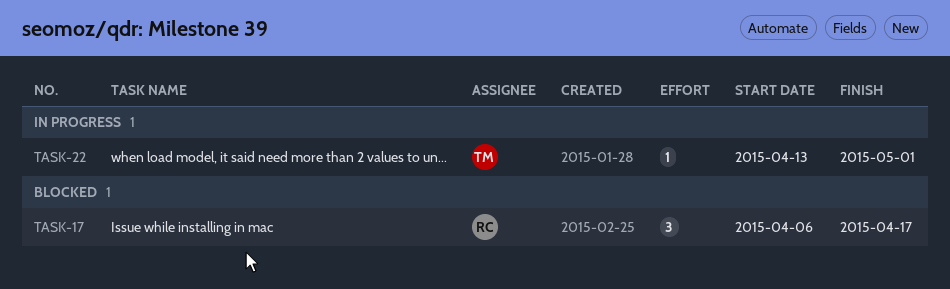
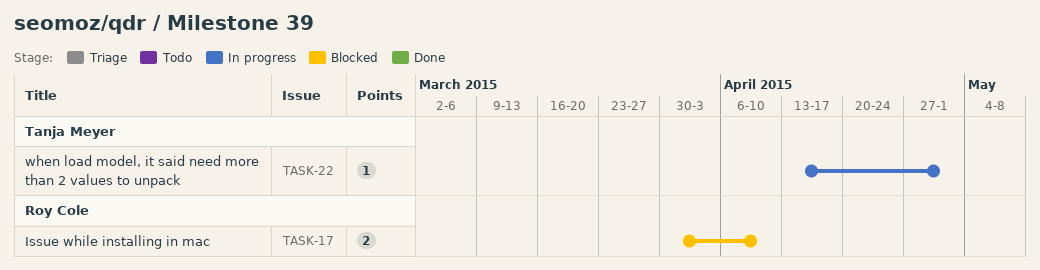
TASK-17, estimate: 3 -> 2
TASK-17, start: Apr 6 -> Mar 30
TASK-17, due: Apr 17 -> Apr 10

